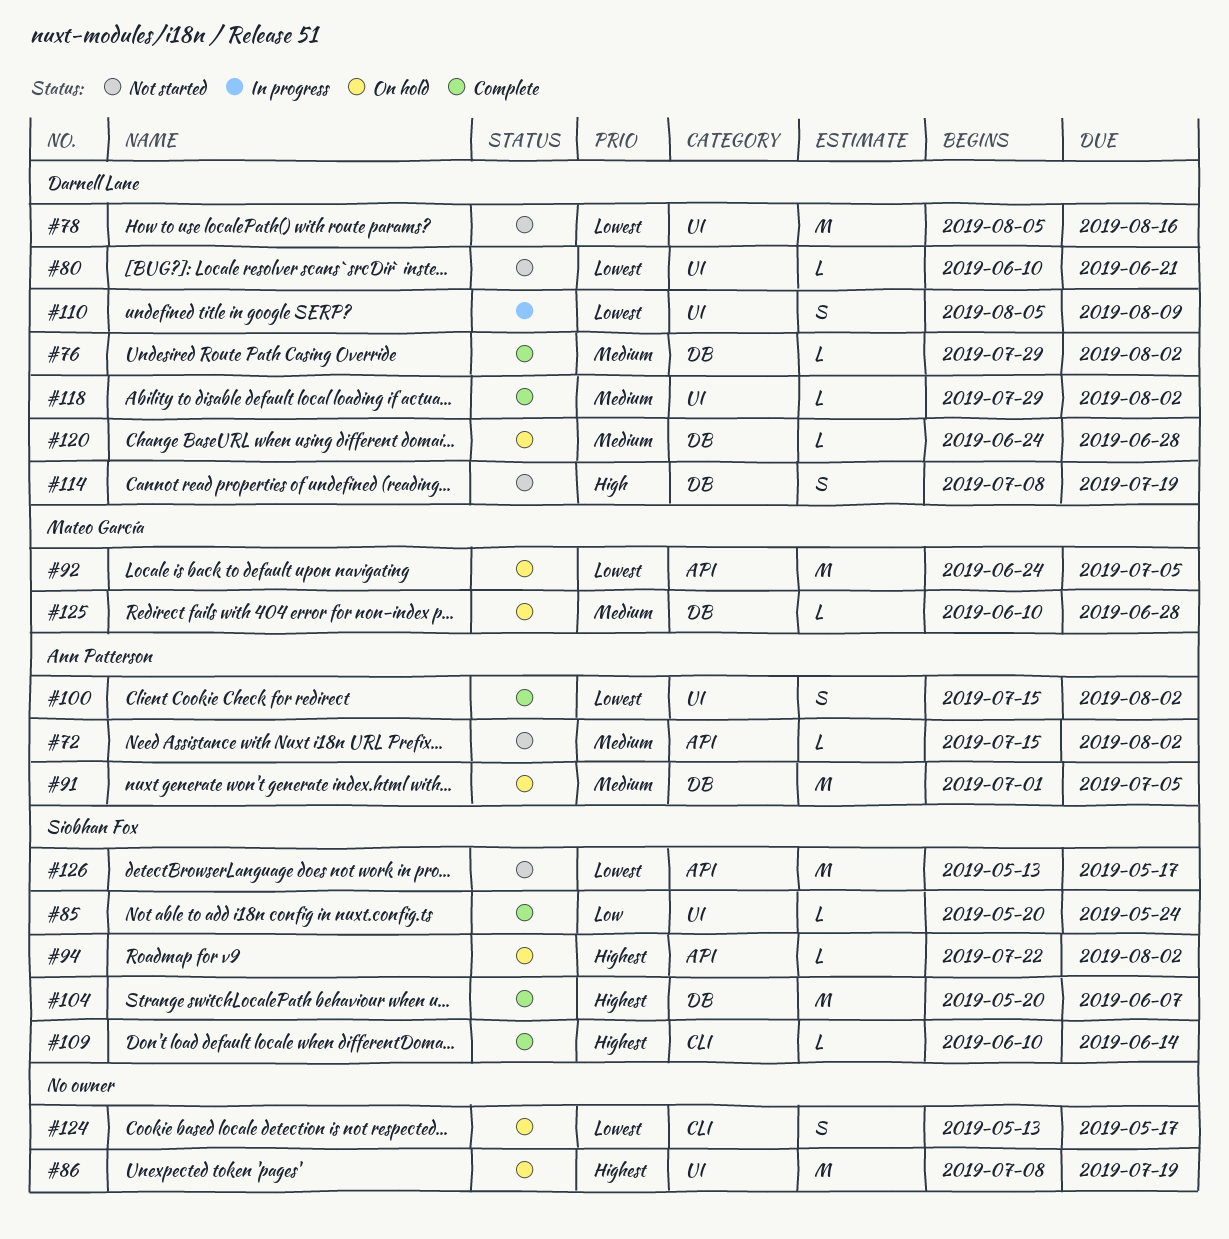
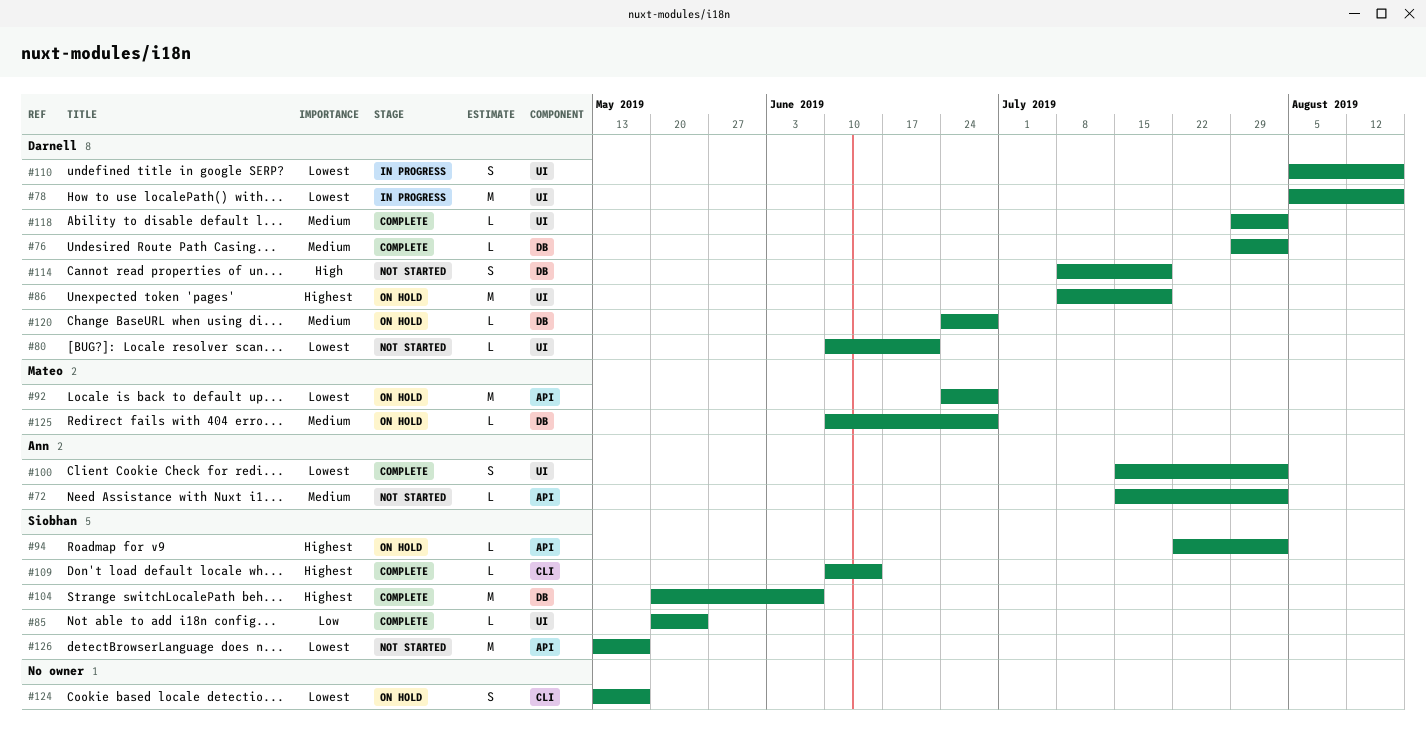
#78, status: Not started -> In progress
#86, owner: none -> Darnell Lane
#91: present -> none
#92, due: Jul 5 -> Jun 28
#110, due: Aug 9 -> Aug 16

